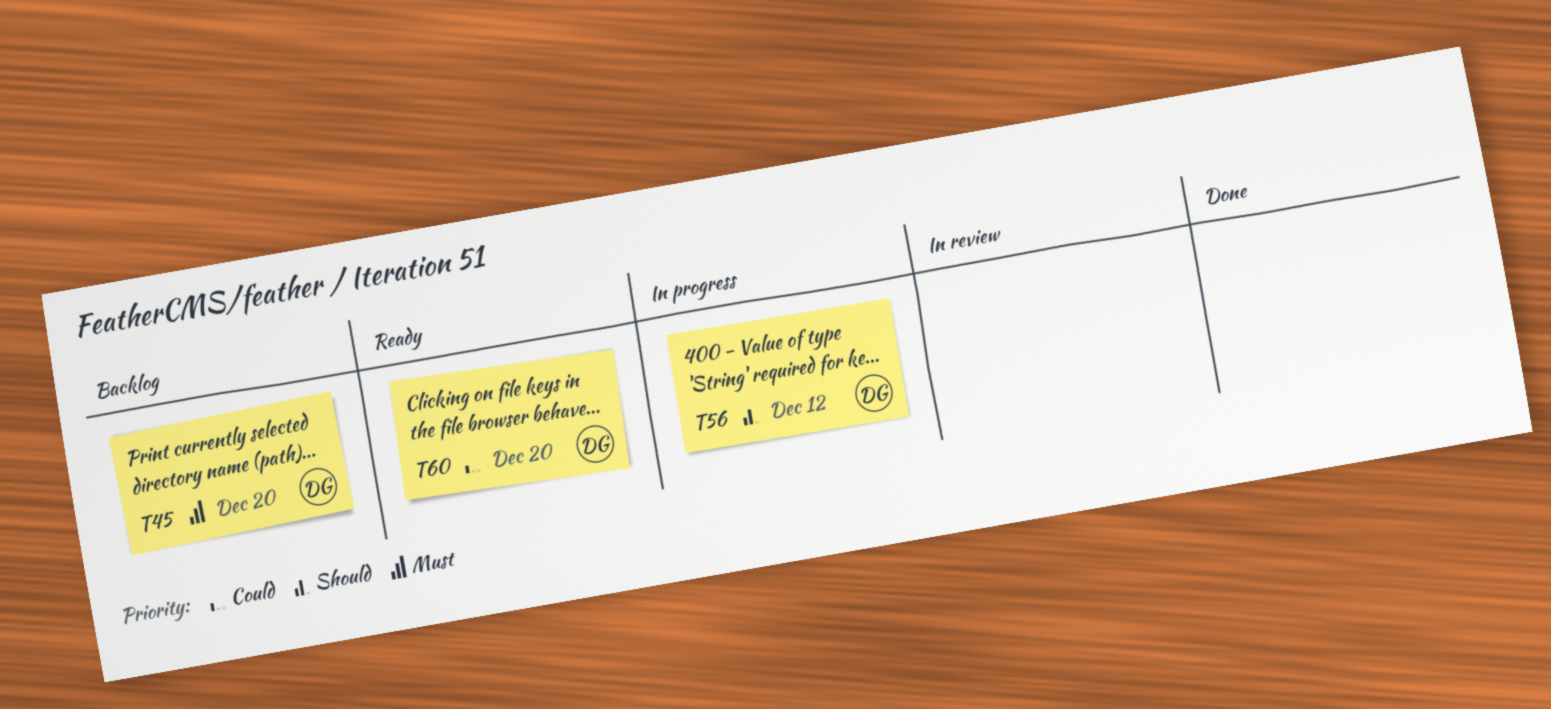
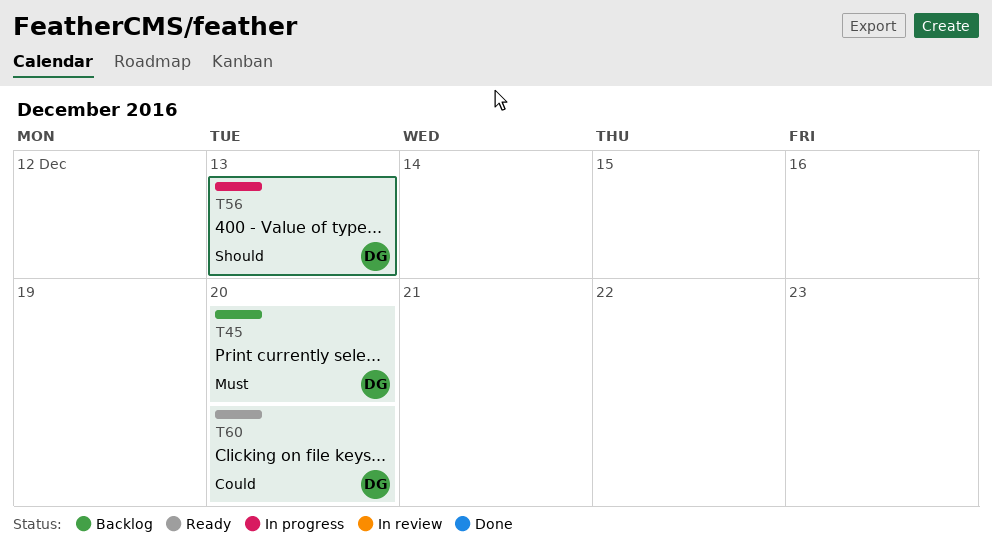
T56, due: Dec 12 -> Dec 13

